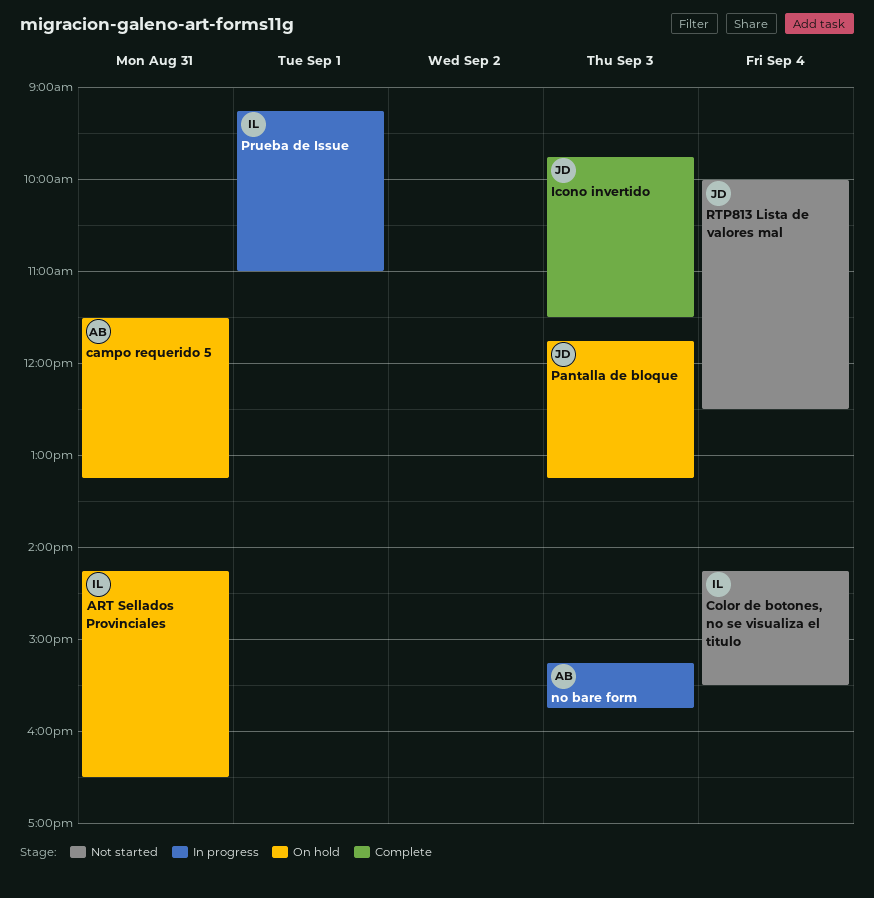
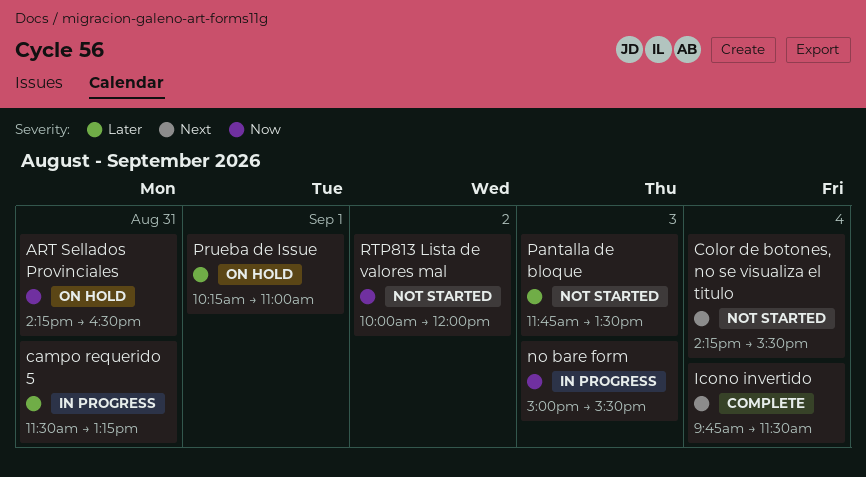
campo requerido 5, status: On hold -> In progress
Icono invertido, day: Sep 3 -> Sep 4
no bare form, begins: 15:15 -> 15:00
no bare form, ends: 15:45 -> 15:30
Pantalla de bloque, status: On hold -> Not started
Pantalla de bloque, ends: 13:15 -> 13:30
Prueba de Issue, status: In progress -> On hold
Prueba de Issue, begins: 09:15 -> 10:15
RTP813 Lista de valores mal, day: Sep 4 -> Sep 2
RTP813 Lista de valores mal, ends: 12:30 -> 12:00

